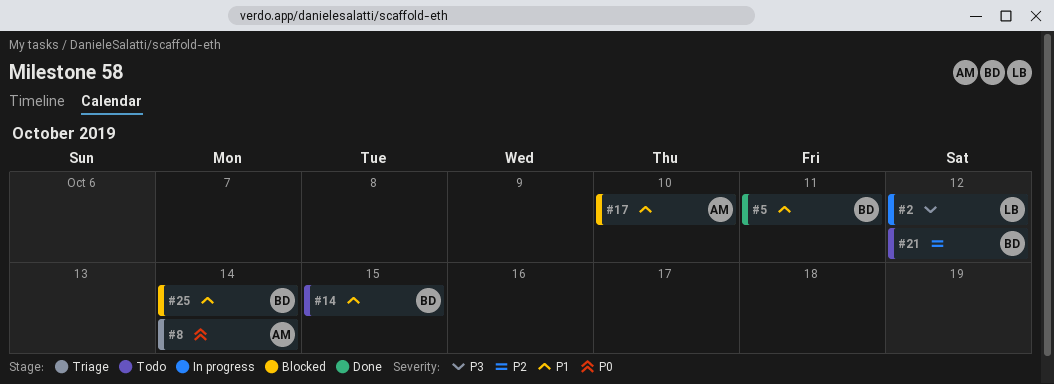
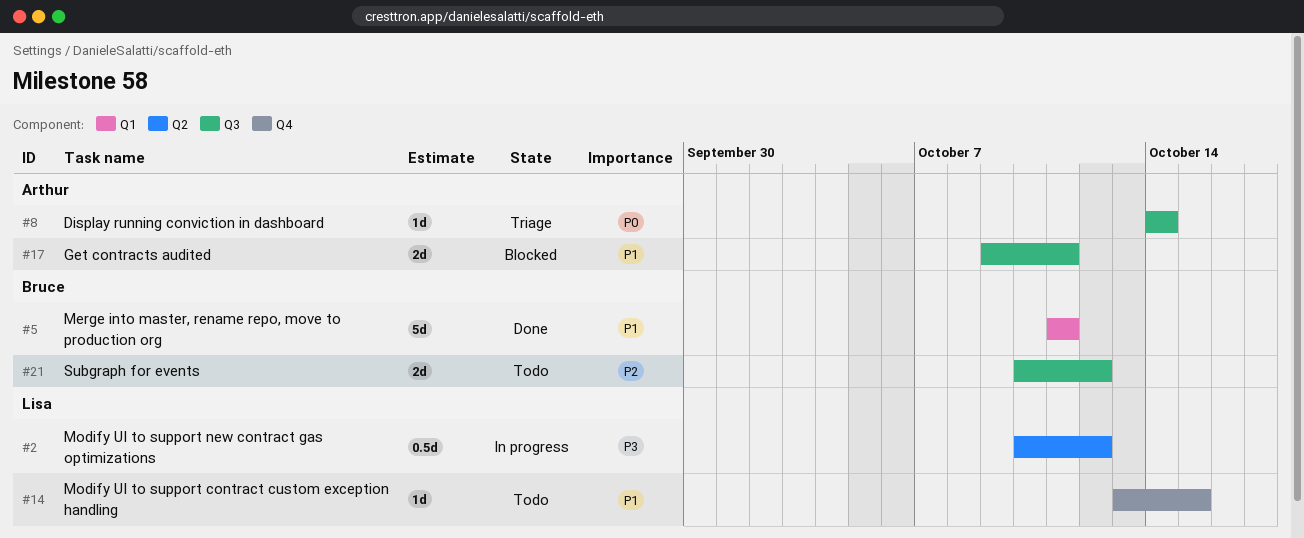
#14, owner: Bruce -> Lisa
#17, due: Oct 10 -> Oct 11
#25: present -> none

